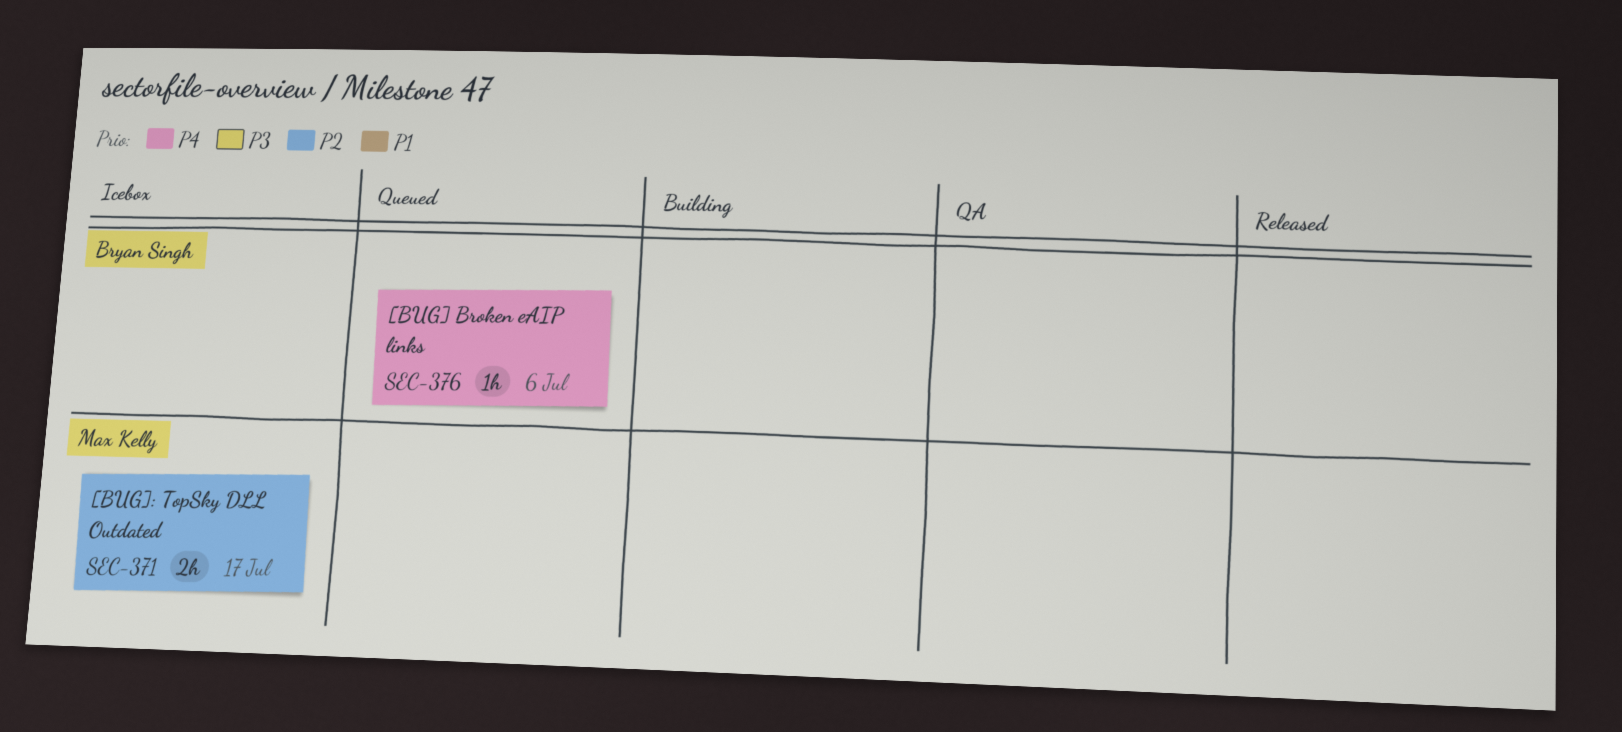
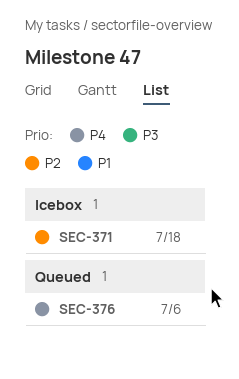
SEC-371, due: Jul 17 -> Jul 18

